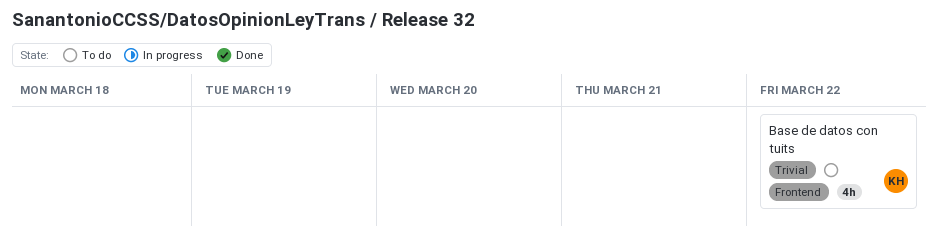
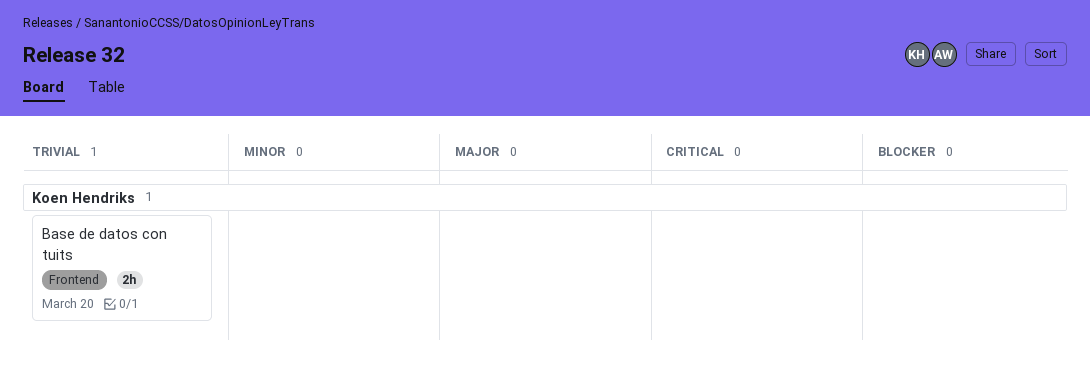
Base de datos con tuits, estimate: 4h -> 2h
Base de datos con tuits, due: Mar 22 -> Mar 20

